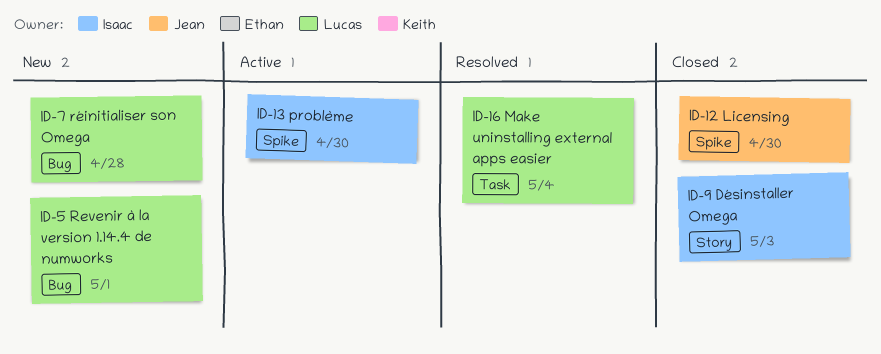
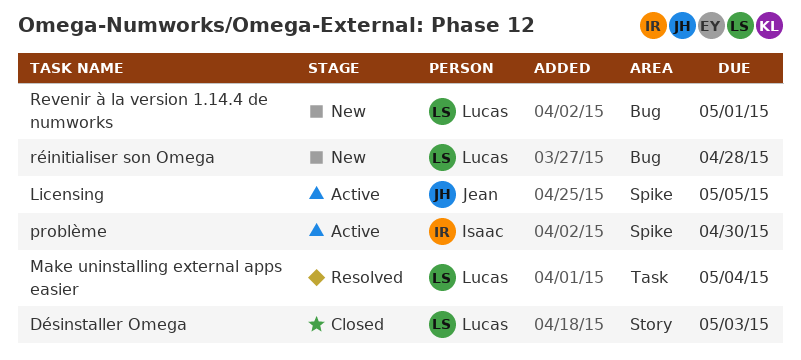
Désinstaller Omega, owner: Isaac -> Lucas
Licensing, status: Closed -> Active
Licensing, due: Apr 30 -> May 5

